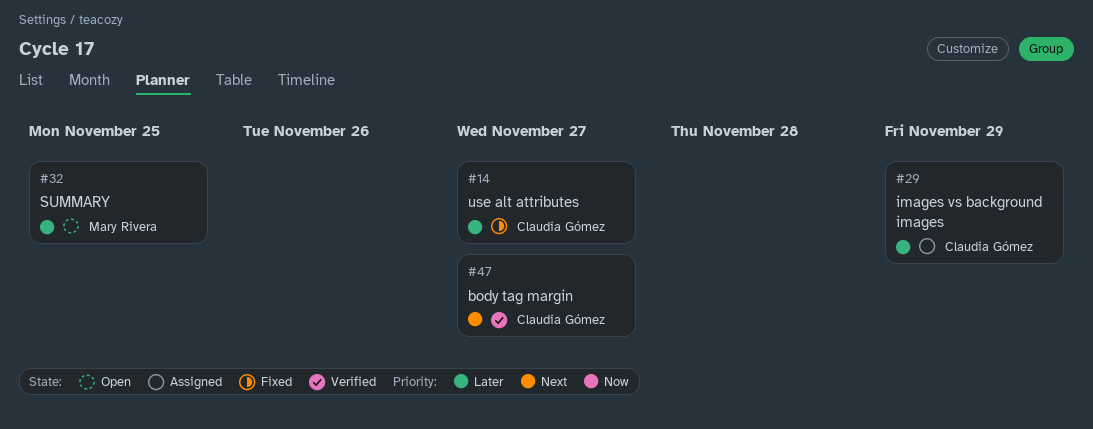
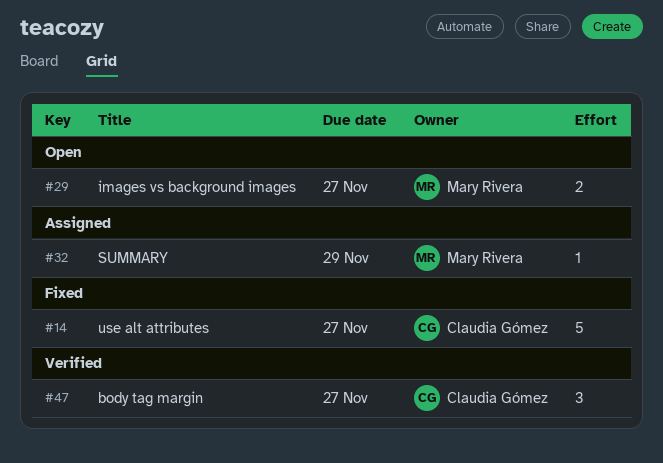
#29, status: Assigned -> Open
#29, owner: Claudia Gómez -> Mary Rivera
#29, due: Nov 29 -> Nov 27
#32, status: Open -> Assigned
#32, due: Nov 25 -> Nov 29

